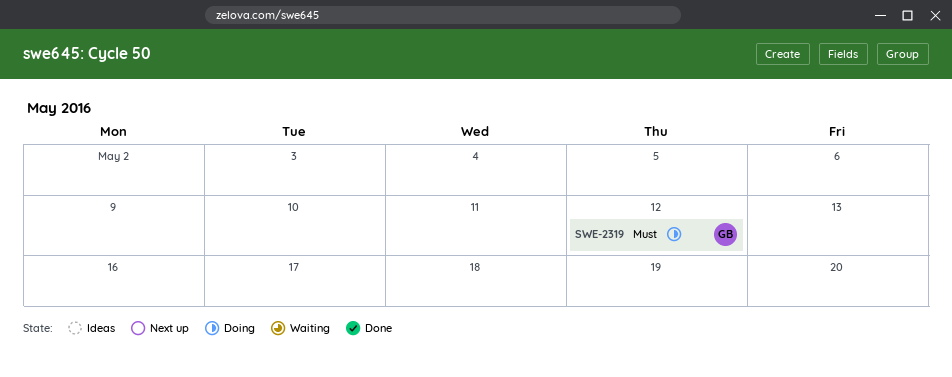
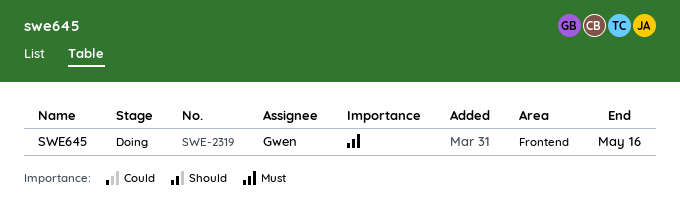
SWE-2319, due: May 12 -> May 16

